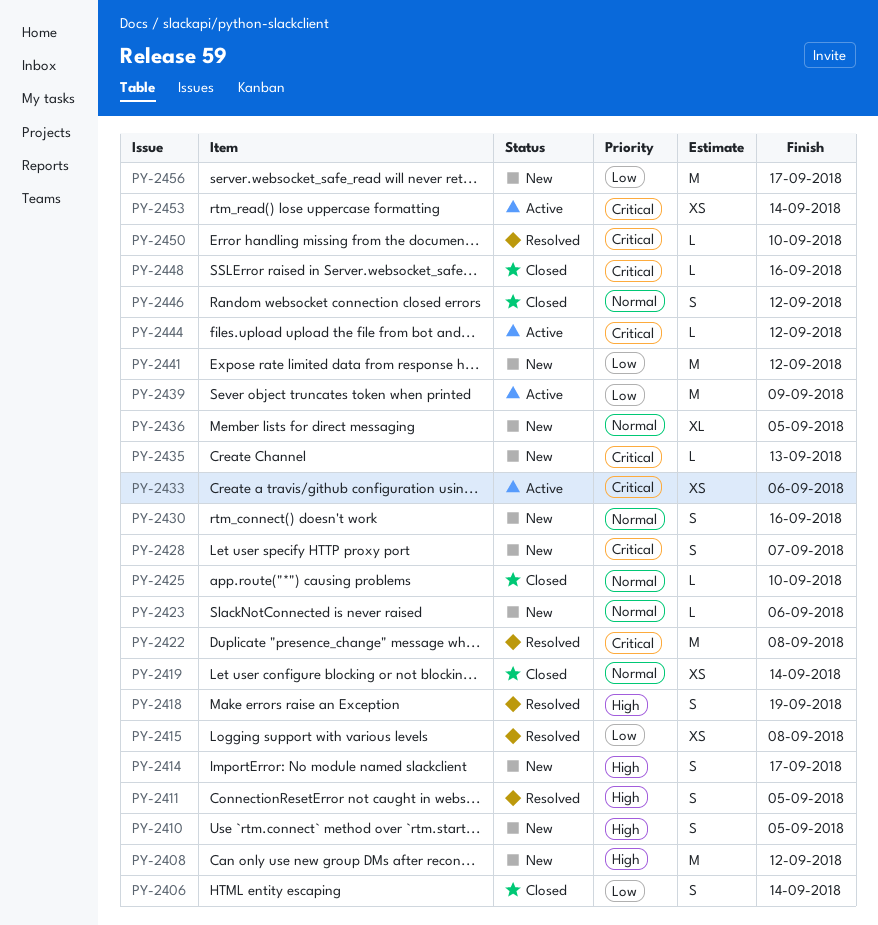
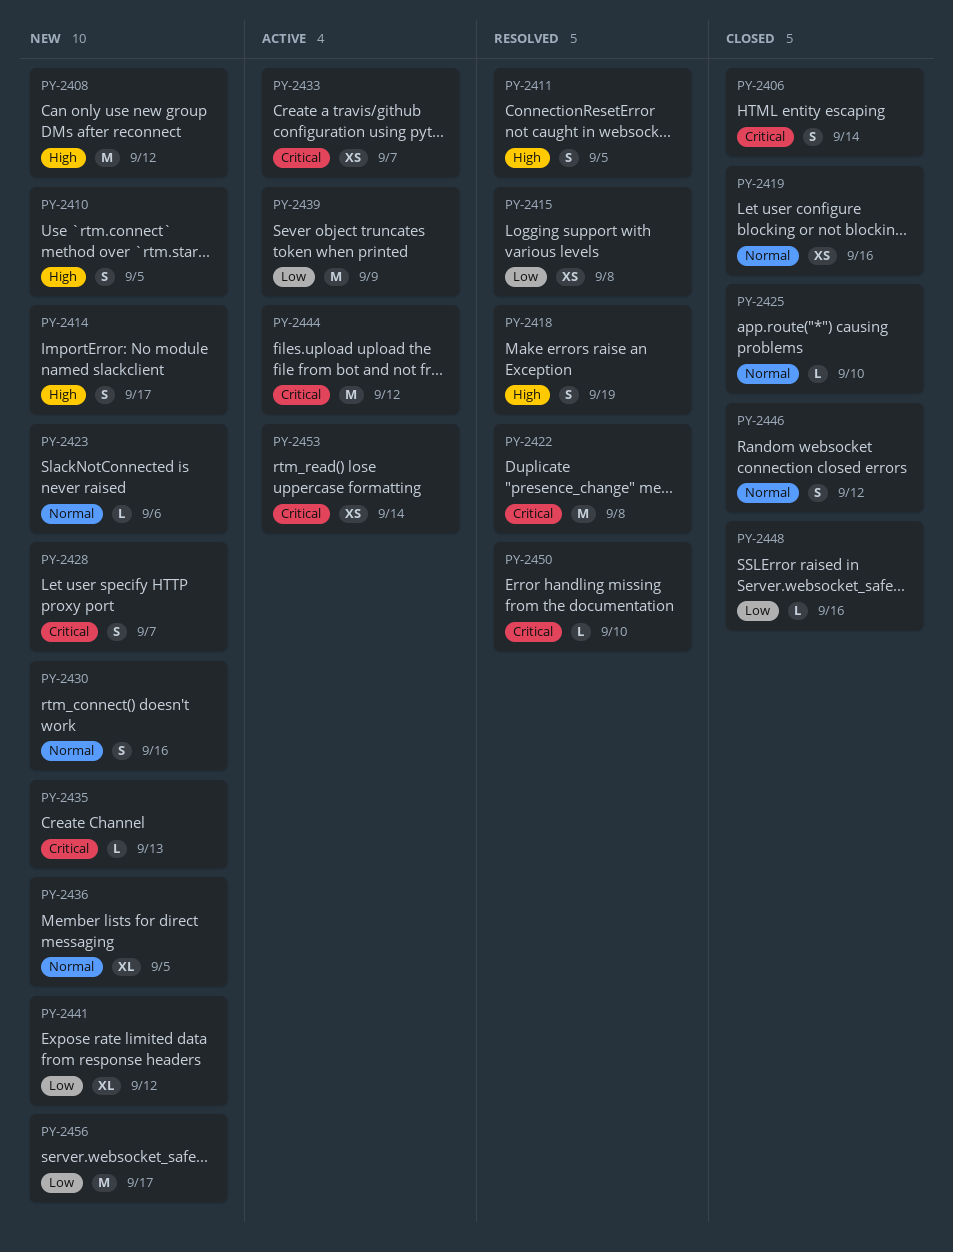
PY-2406, priority: Low -> Critical
PY-2419, due: Sep 14 -> Sep 16
PY-2433, due: Sep 6 -> Sep 7
PY-2441, estimate: M -> XL
PY-2444, estimate: L -> M
PY-2448, priority: Critical -> Low

